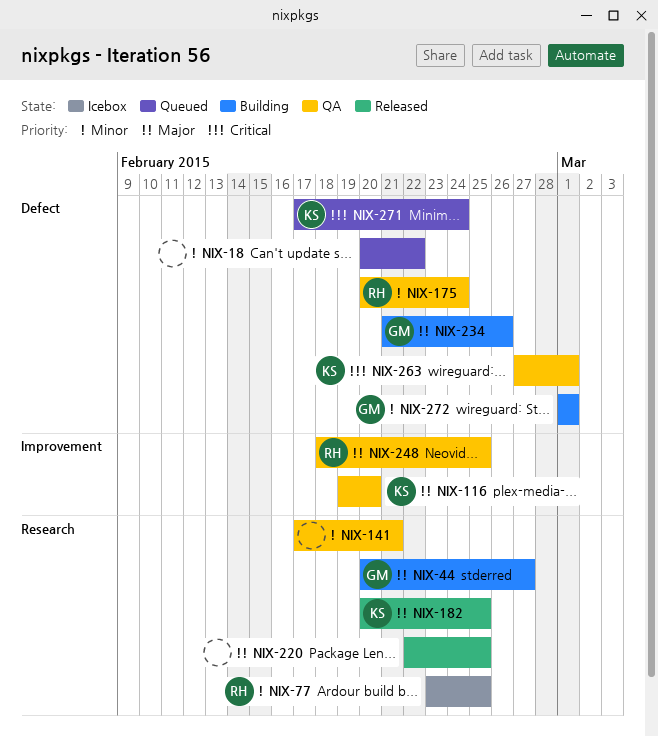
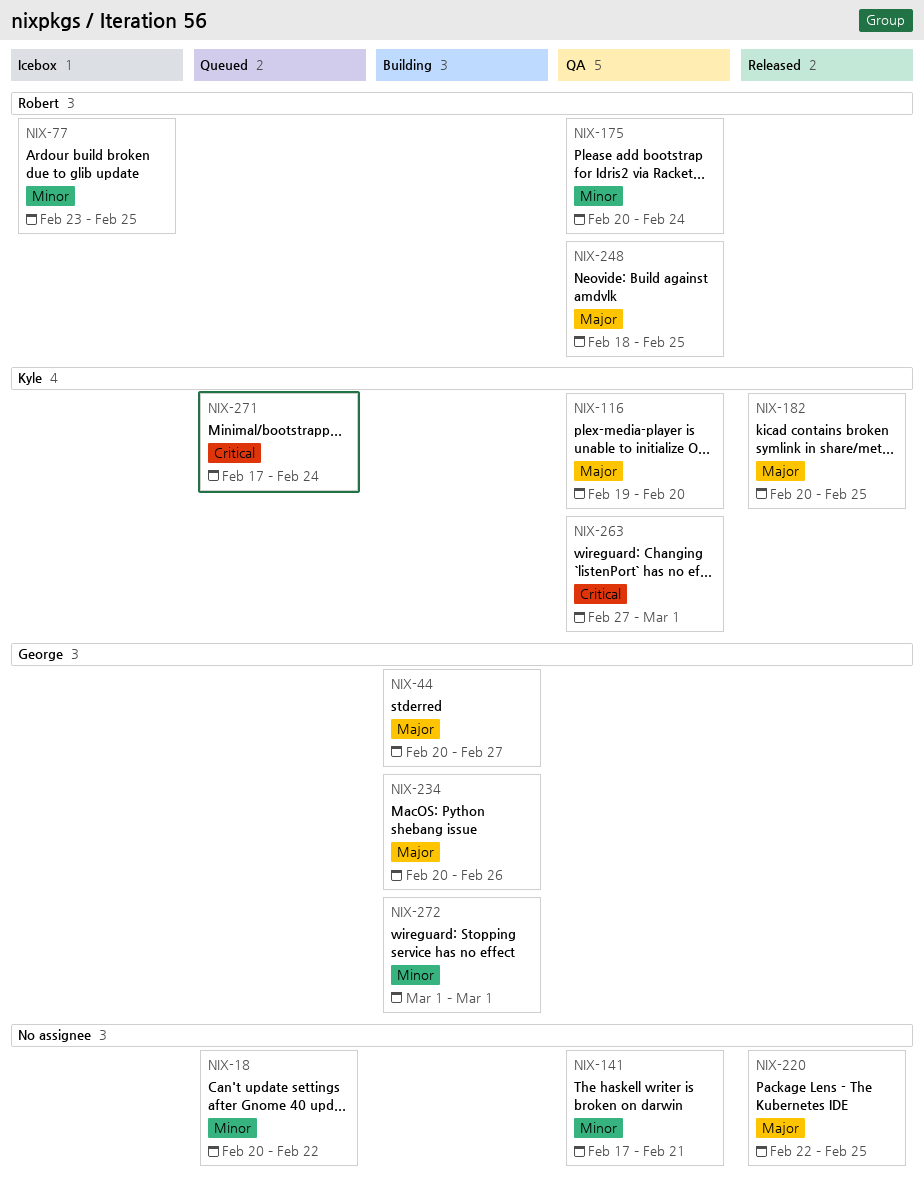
NIX-234, start: Feb 21 -> Feb 20

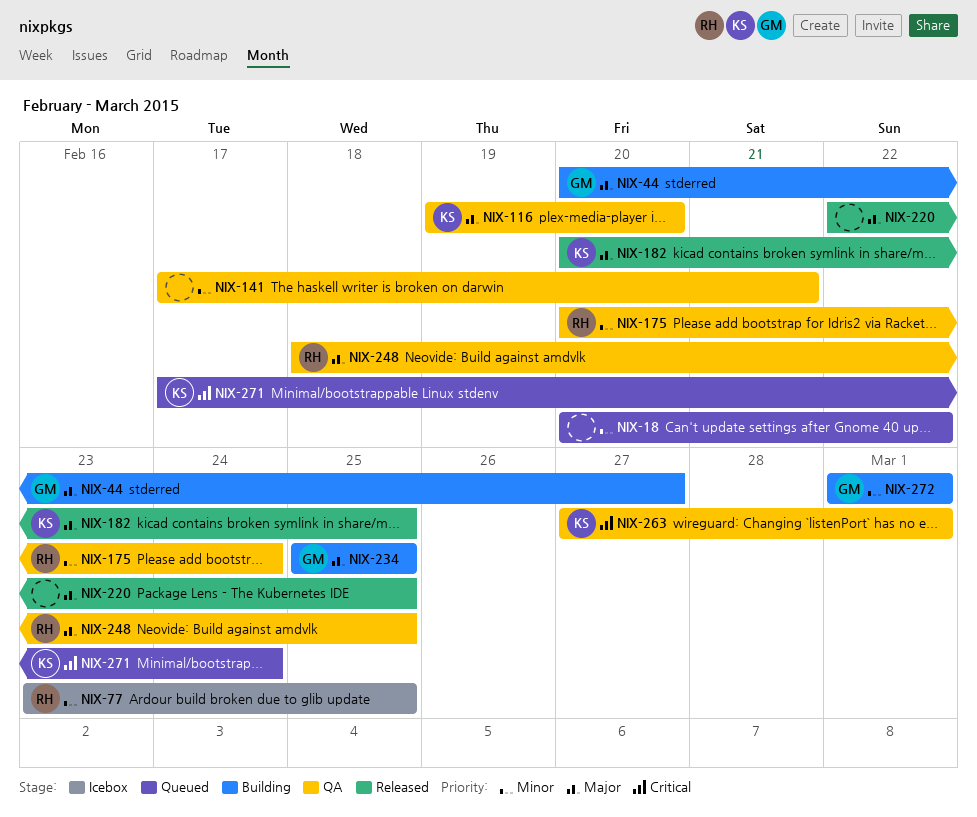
NIX-234, start: Feb 20 -> Feb 25
NIX-234, due: Feb 26 -> Feb 25

